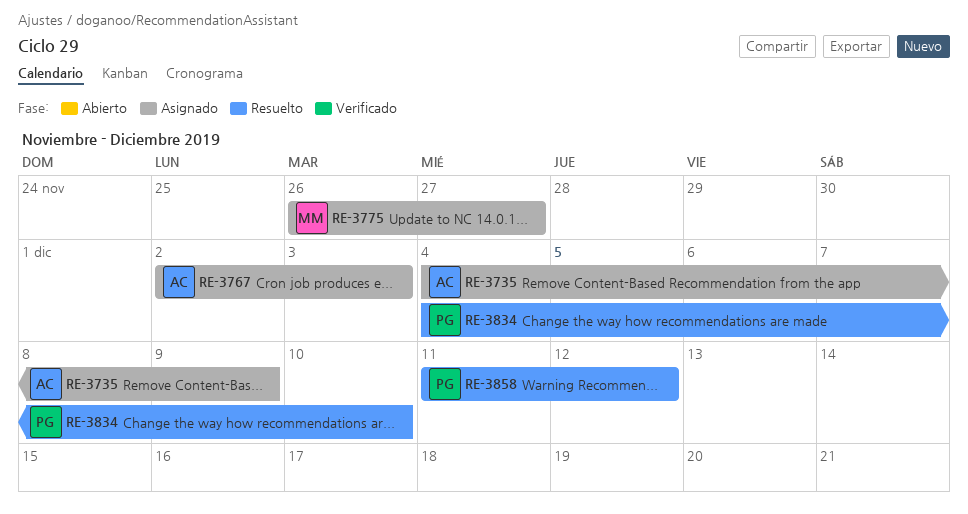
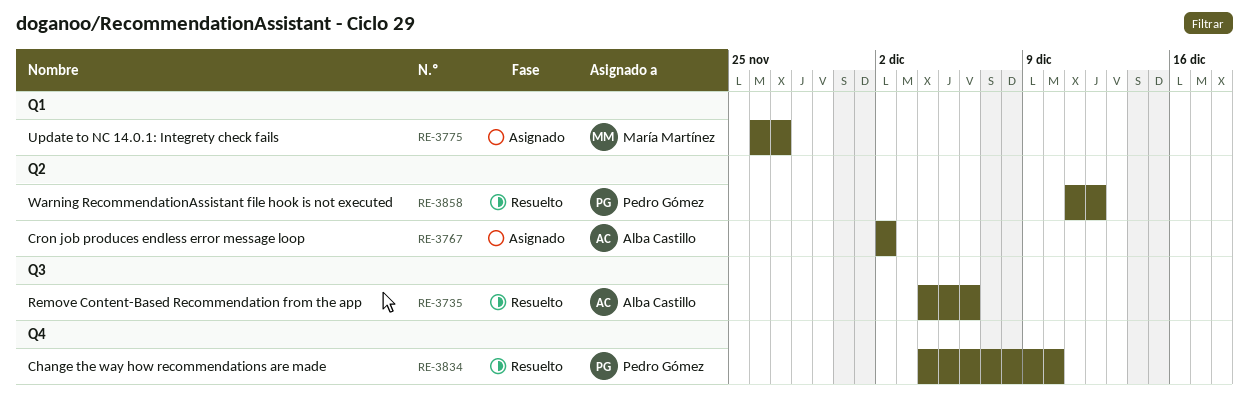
RE-3735, status: Asignado -> Resuelto
RE-3735, due: Dec 9 -> Dec 6
RE-3767, due: Dec 3 -> Dec 2

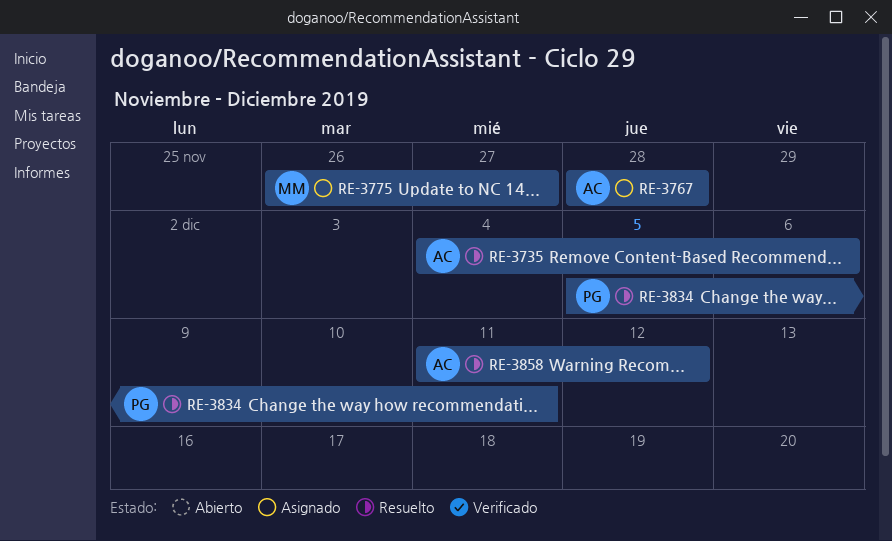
RE-3767, start: Dec 2 -> Nov 28
RE-3767, due: Dec 2 -> Nov 28
RE-3834, start: Dec 4 -> Dec 5
RE-3834, due: Dec 10 -> Dec 11
RE-3858, owner: Pedro Gómez -> Alba Castillo

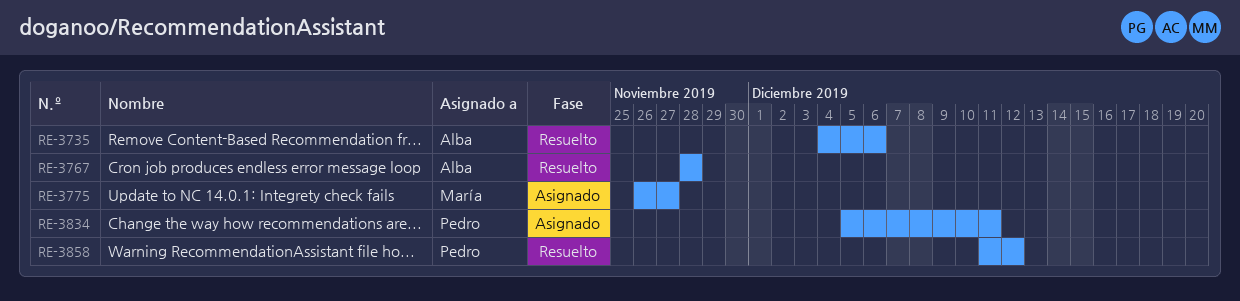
RE-3767, status: Asignado -> Resuelto
RE-3834, status: Resuelto -> Asignado
RE-3858, owner: Alba -> Pedro

